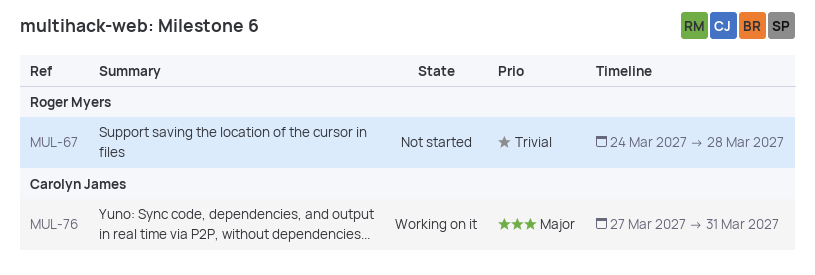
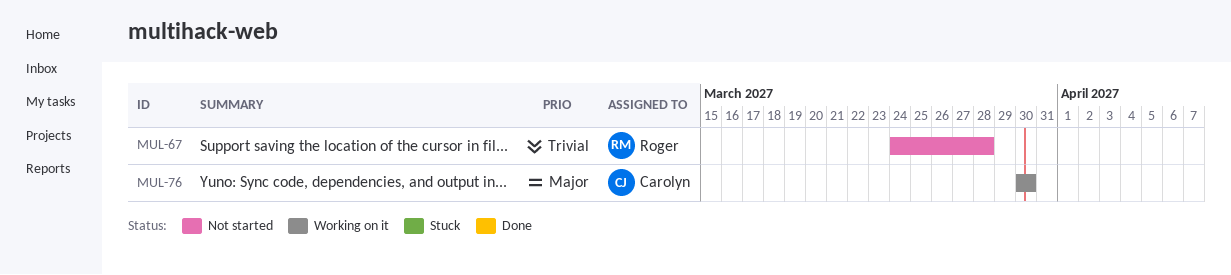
MUL-76, start: Mar 27 -> Mar 30
MUL-76, due: Mar 31 -> Mar 30

